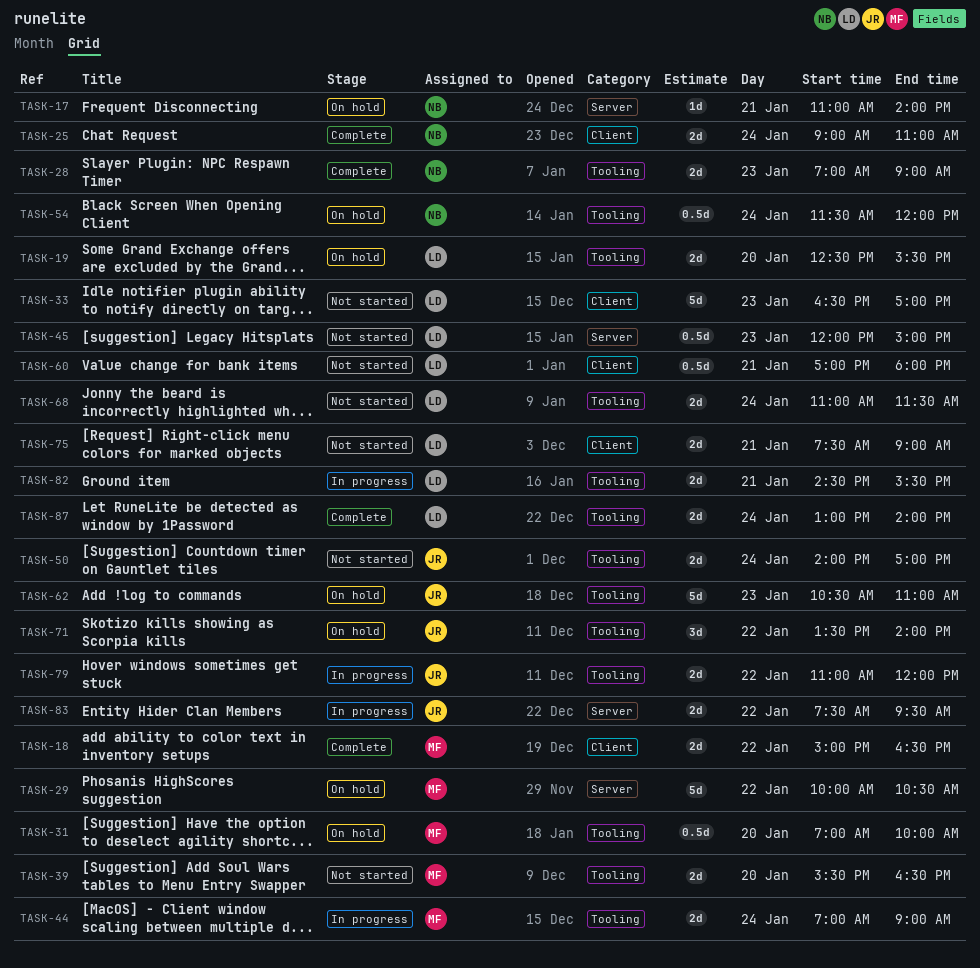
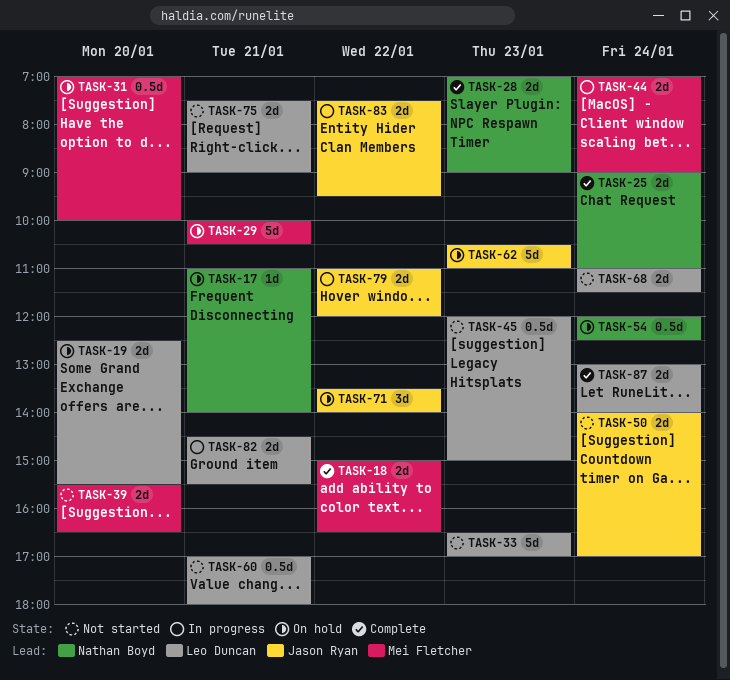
TASK-29, day: Jan 22 -> Jan 21
TASK-54, begins: 11:30 -> 12:00
TASK-54, ends: 12:00 -> 12:30

